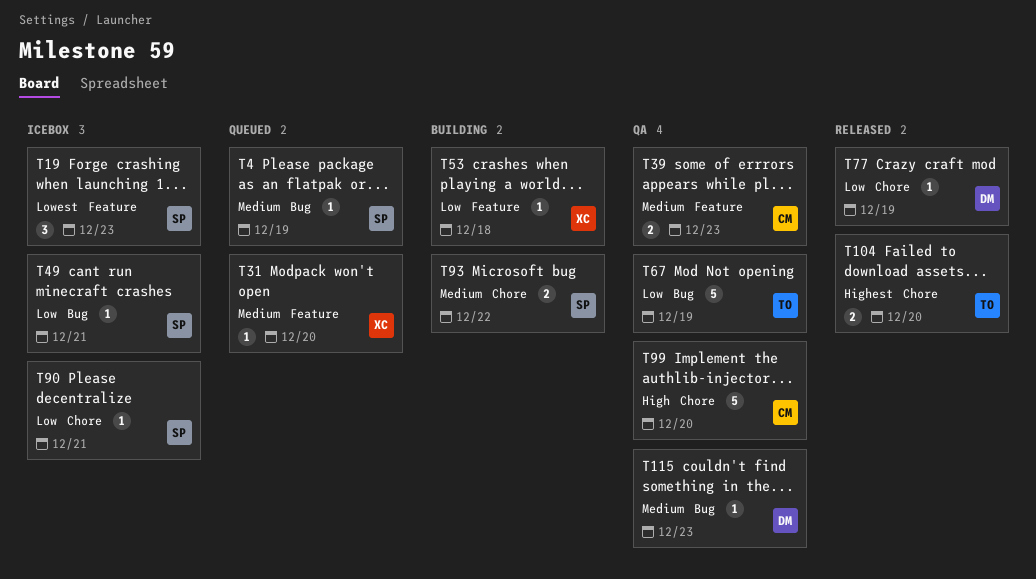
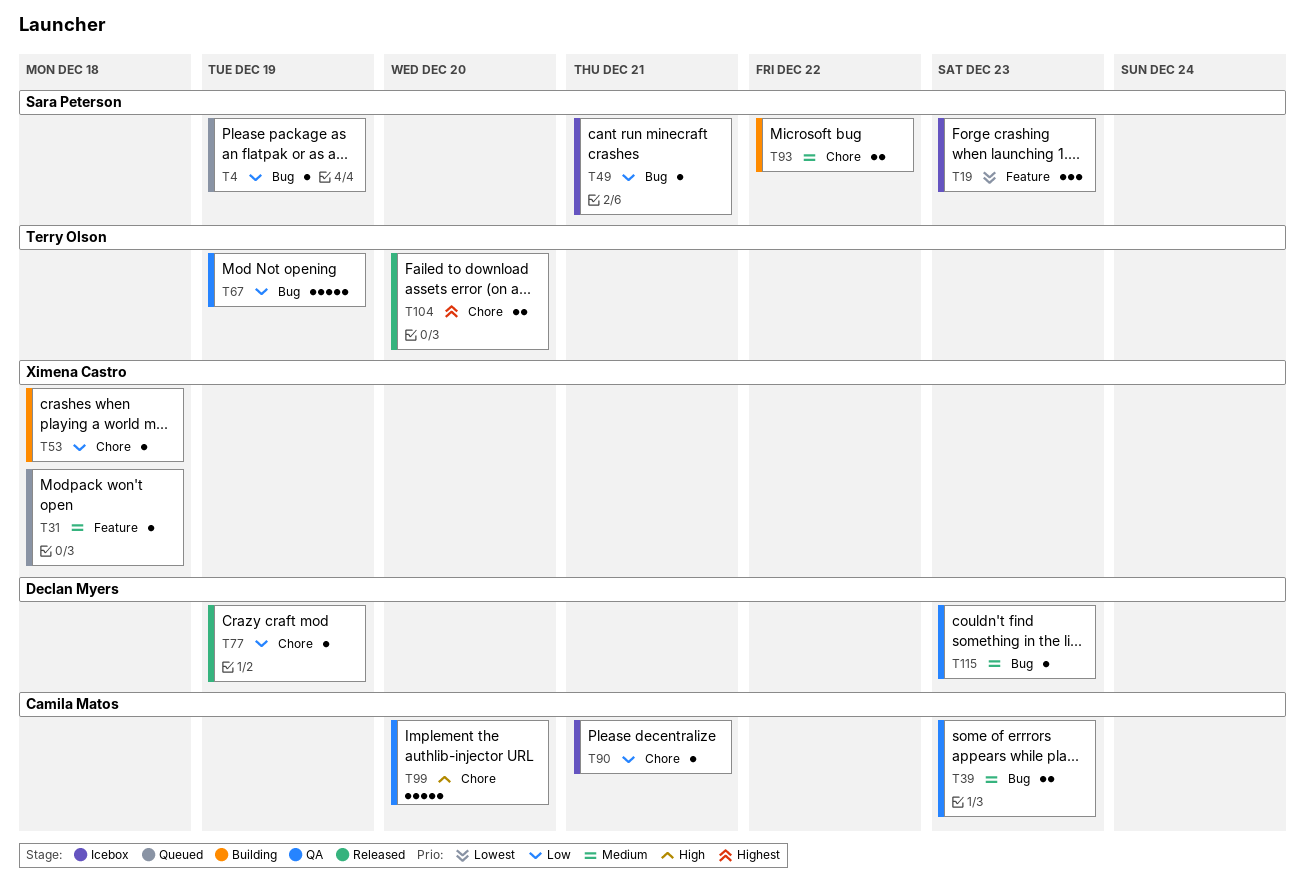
T4, priority: Medium -> Low
T31, due: Dec 20 -> Dec 18
T39, label: Feature -> Bug
T53, label: Feature -> Chore
T90, owner: Sara Peterson -> Camila Matos

